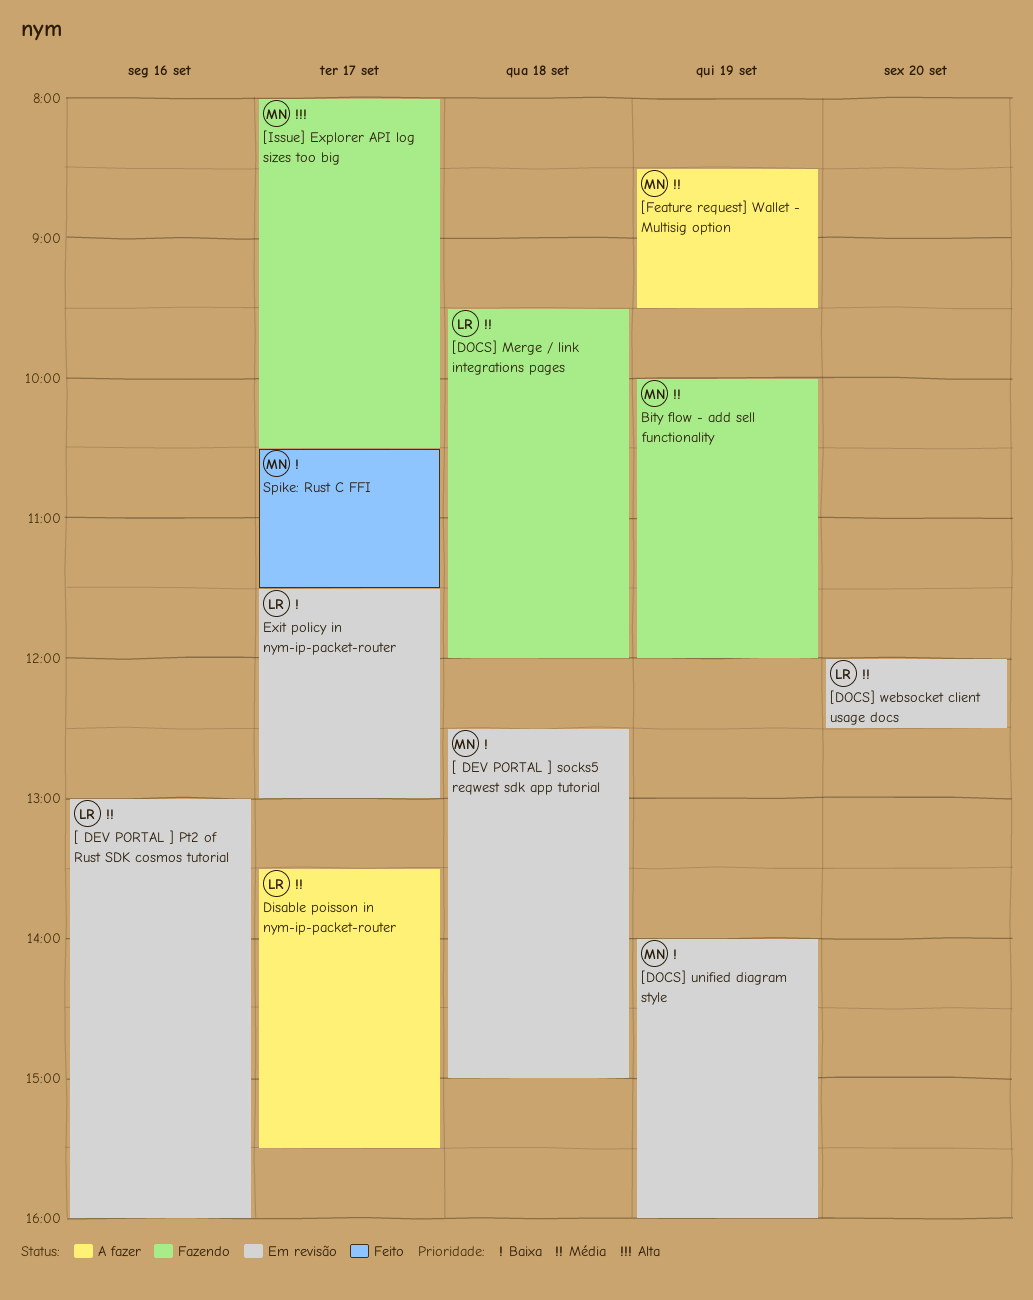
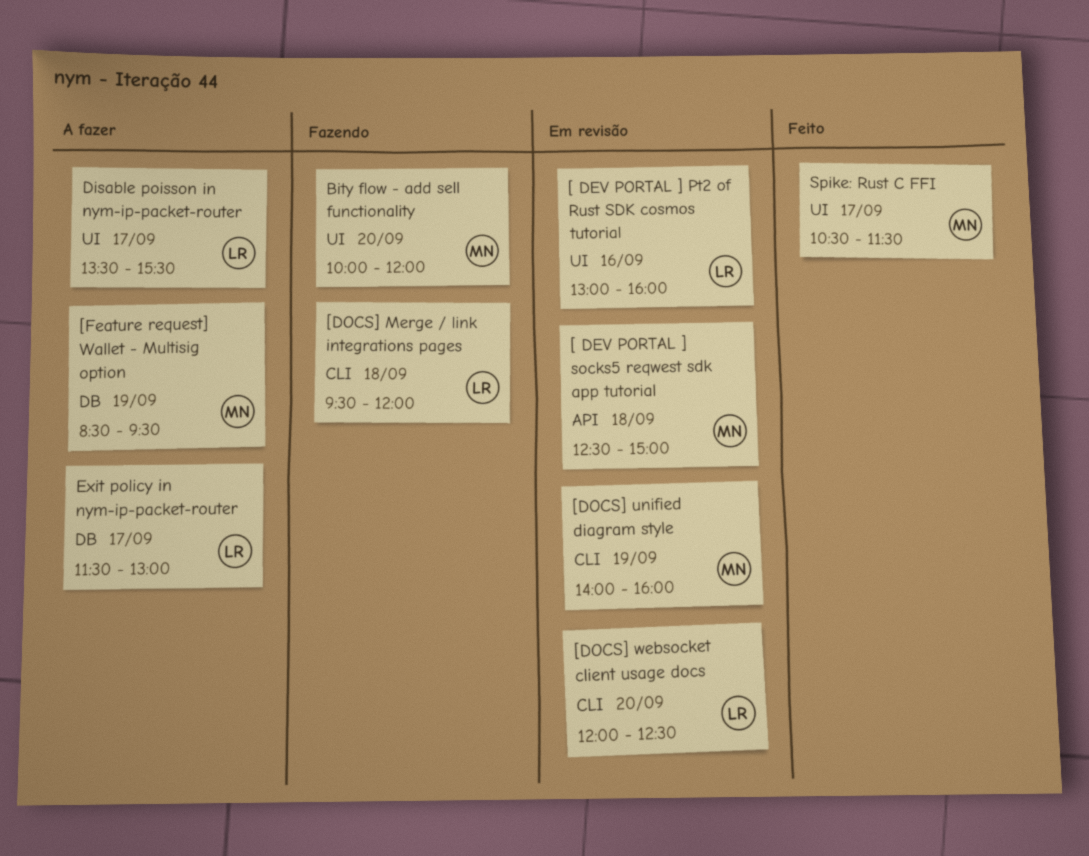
[Issue] Explorer API log sizes too big: present -> none
Bity flow - add sell functionality, day: Sep 19 -> Sep 20
Exit policy in nym-ip-packet-router, status: Em revisão -> A fazer

